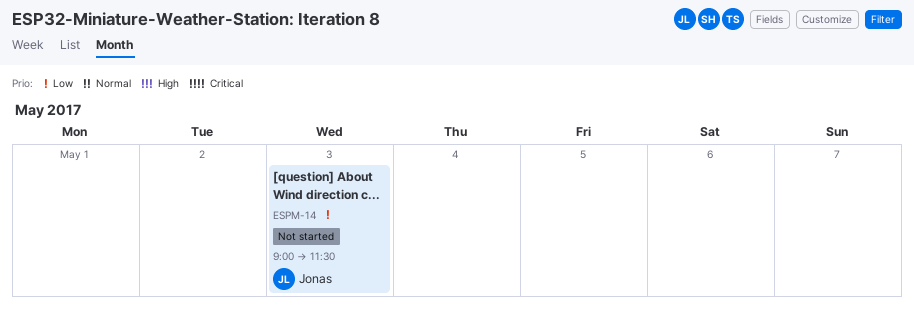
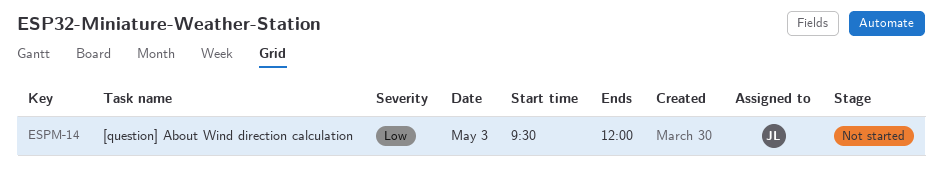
ESPM-14, begins: 09:00 -> 09:30
ESPM-14, ends: 11:30 -> 12:00

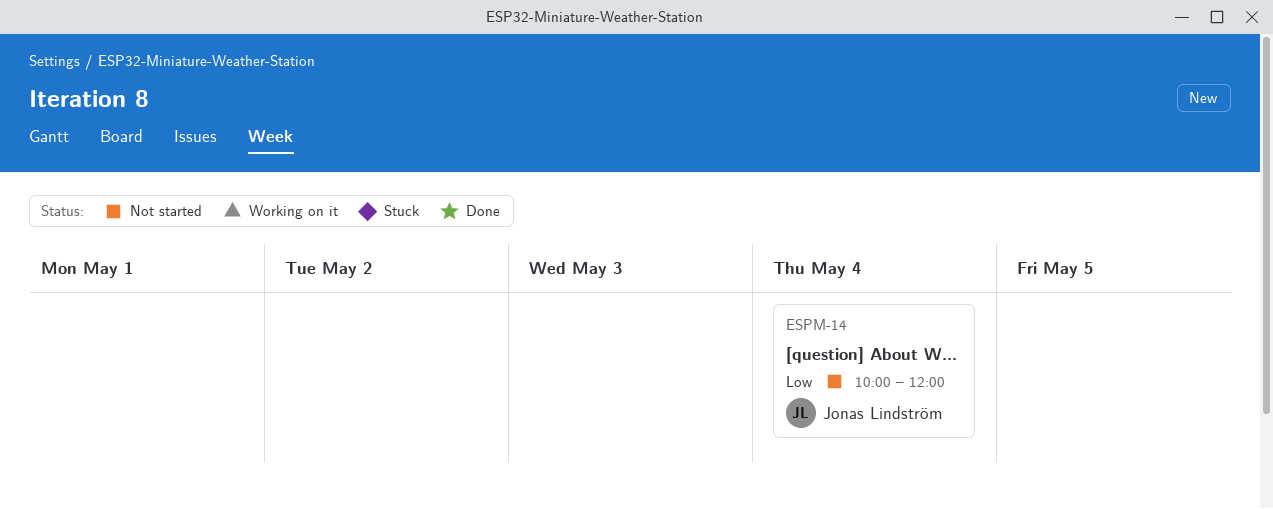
ESPM-14, day: May 3 -> May 4
ESPM-14, begins: 09:30 -> 10:00

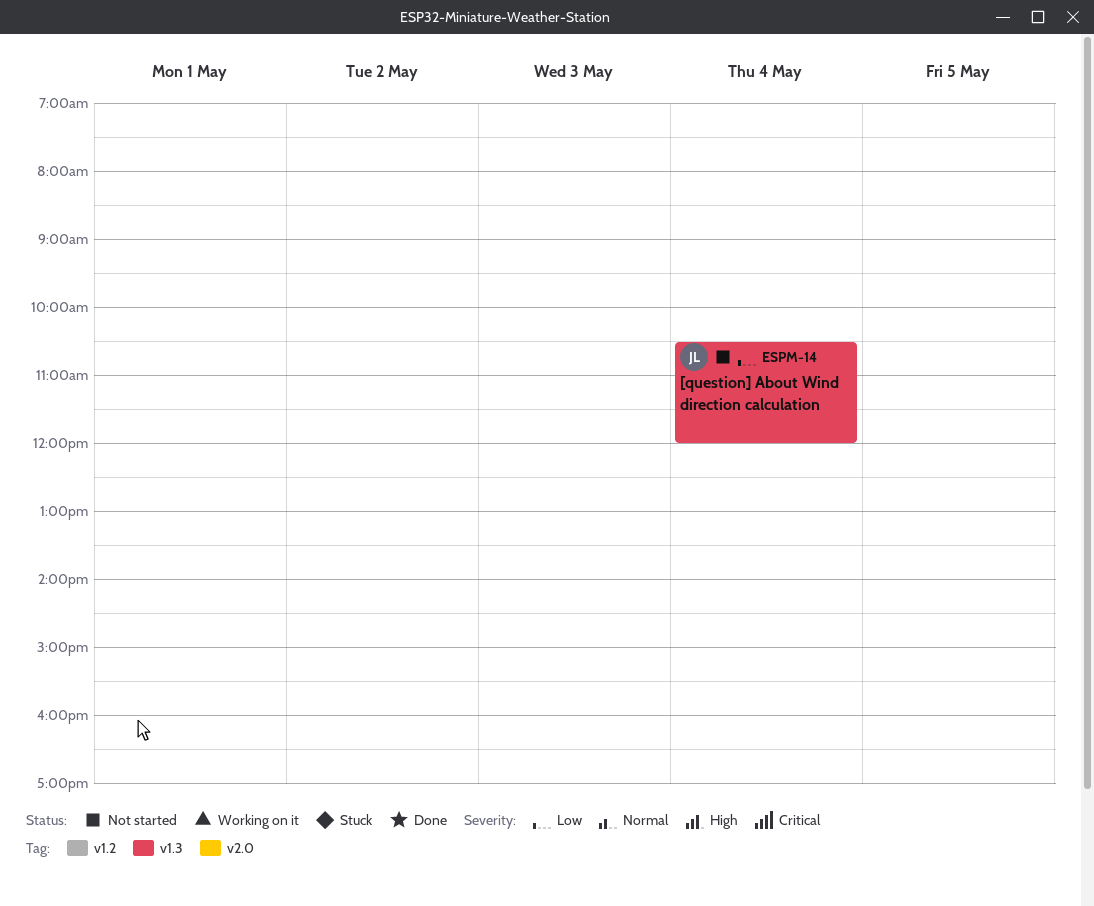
ESPM-14, begins: 10:00 -> 10:30

